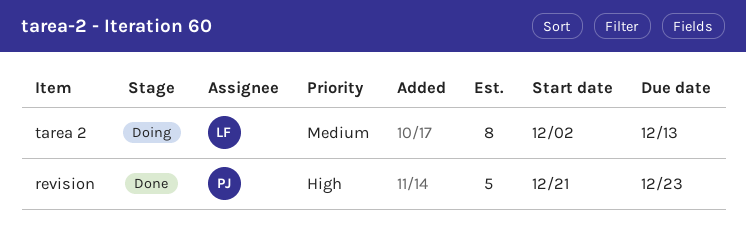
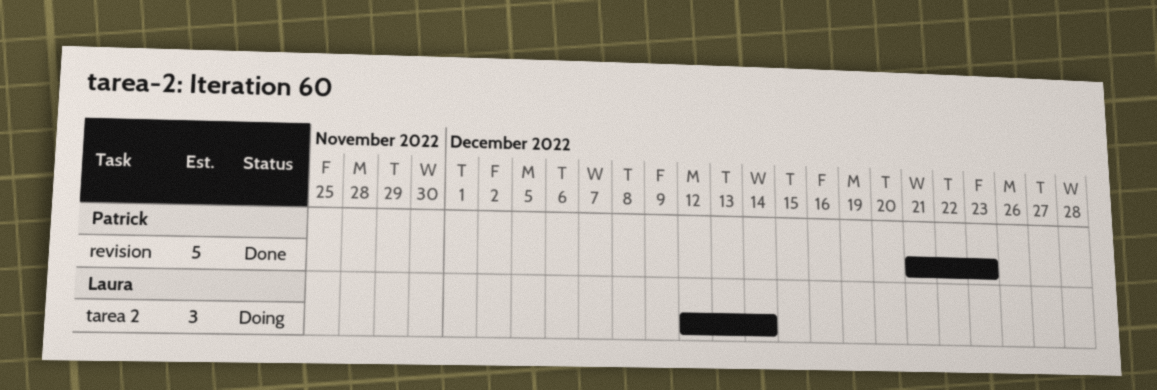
tarea 2, estimate: 8 -> 3
tarea 2, start: Dec 2 -> Dec 12
tarea 2, due: Dec 13 -> Dec 14

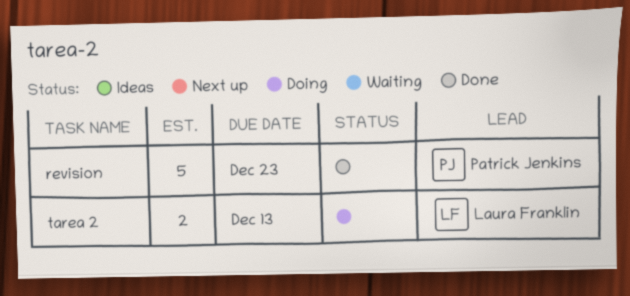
tarea 2, estimate: 3 -> 2
tarea 2, due: Dec 14 -> Dec 13

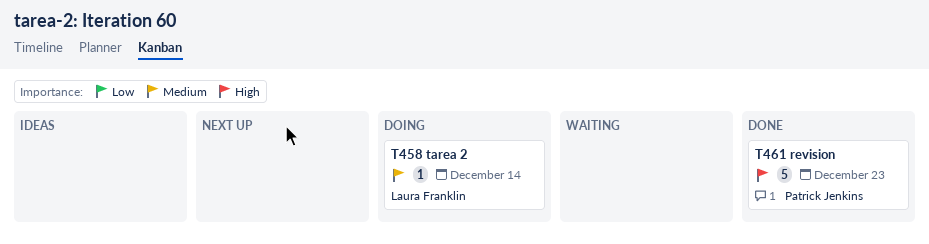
tarea 2, estimate: 2 -> 1
tarea 2, due: Dec 13 -> Dec 14

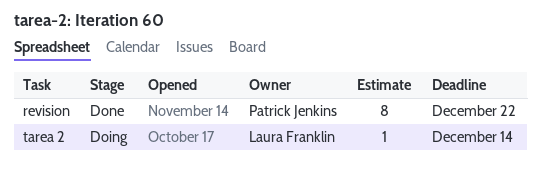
revision, estimate: 5 -> 8
revision, due: Dec 23 -> Dec 22

